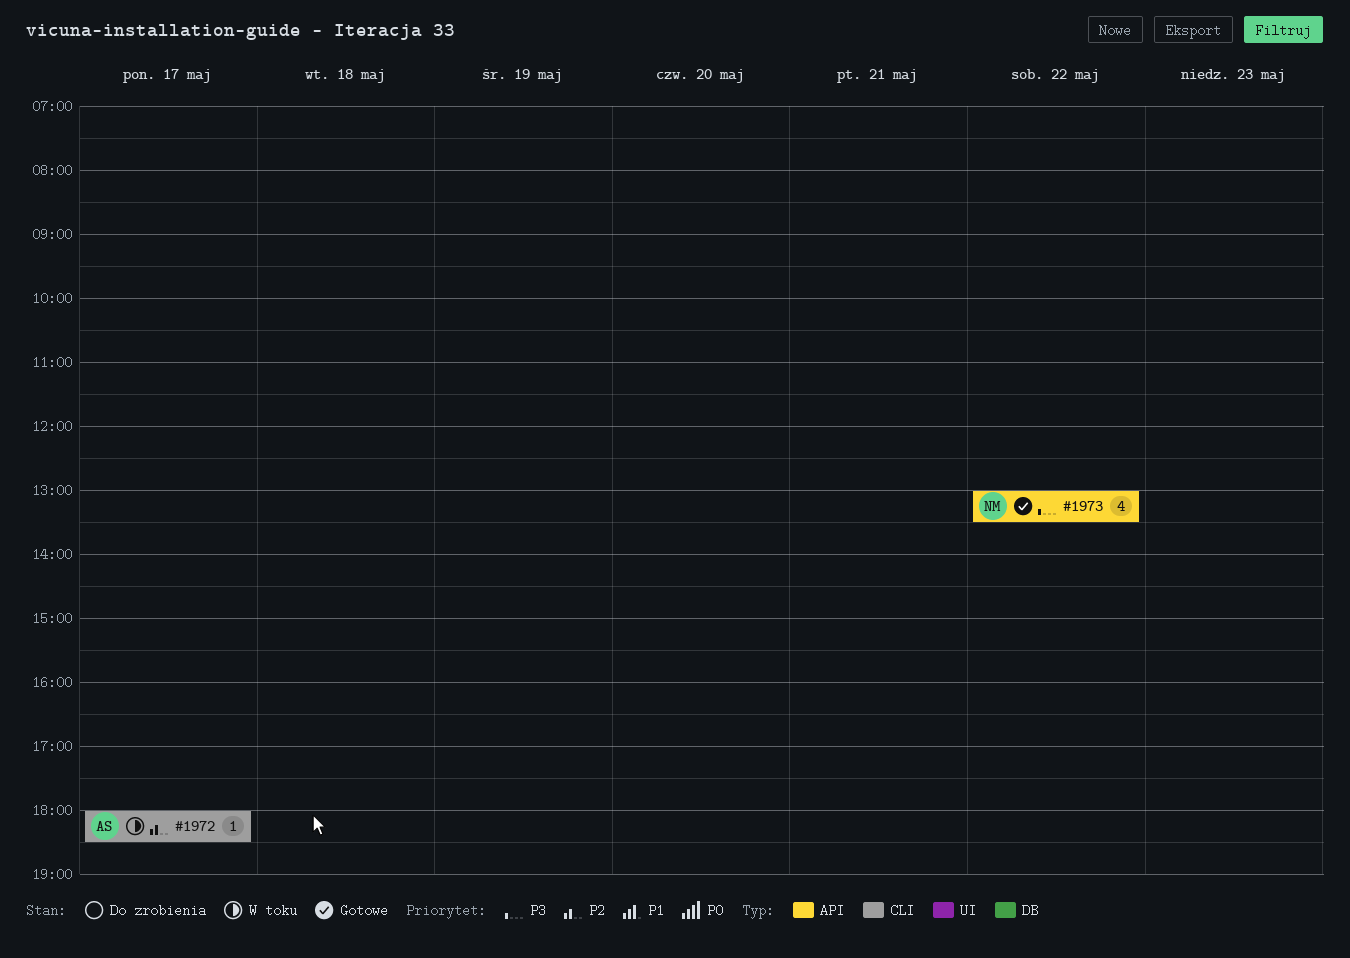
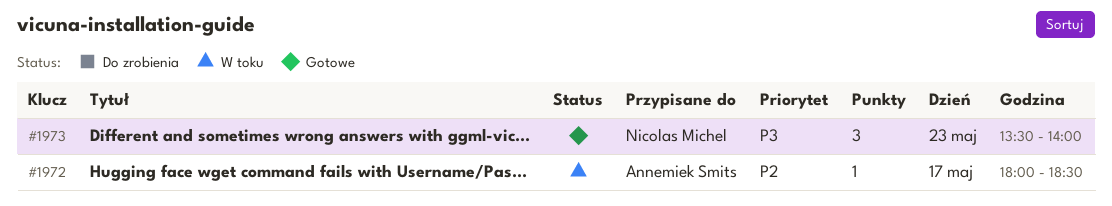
#1973, estimate: 4 -> 3
#1973, day: May 22 -> May 23
#1973, begins: 13:00 -> 13:30
#1973, ends: 13:30 -> 14:00

